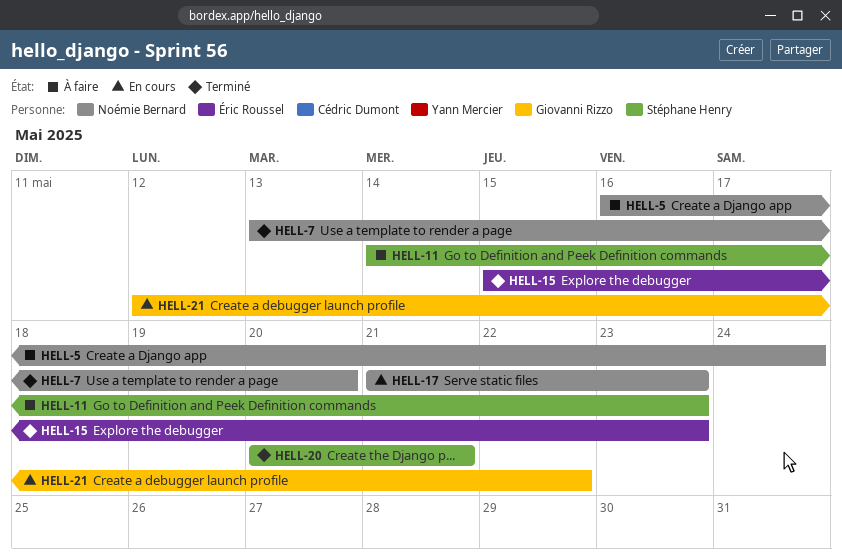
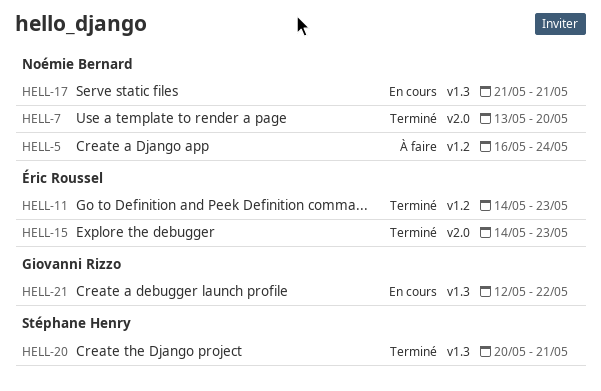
HELL-11, status: À faire -> Terminé
HELL-11, owner: Stéphane Henry -> Éric Roussel
HELL-15, start: May 15 -> May 14
HELL-17, due: May 23 -> May 21

